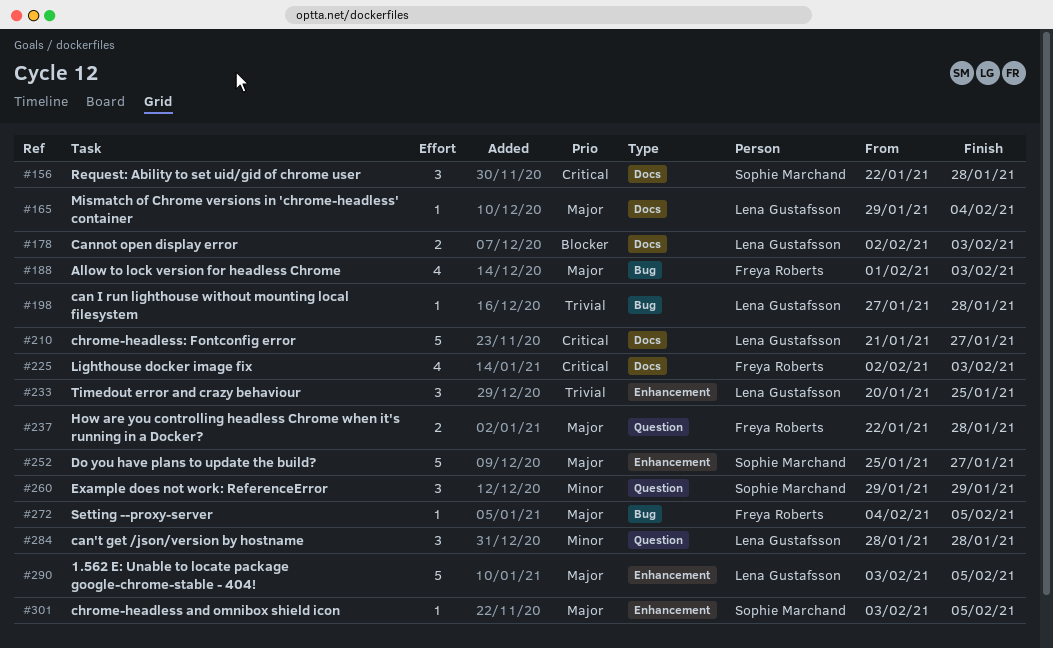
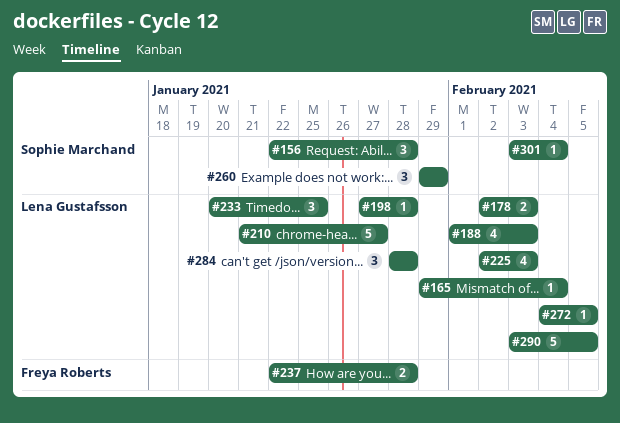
#188, owner: Freya Roberts -> Lena Gustafsson
#225, owner: Freya Roberts -> Lena Gustafsson
#252: present -> none
#272, owner: Freya Roberts -> Lena Gustafsson
#301, due: Feb 5 -> Feb 4

